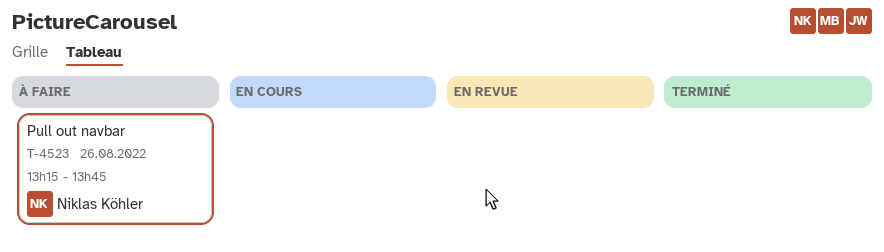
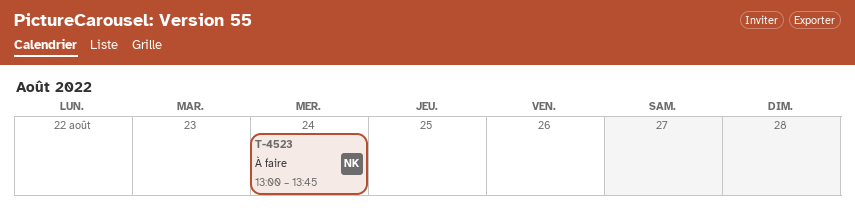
T-4523, day: Aug 26 -> Aug 24
T-4523, begins: 13:15 -> 13:00

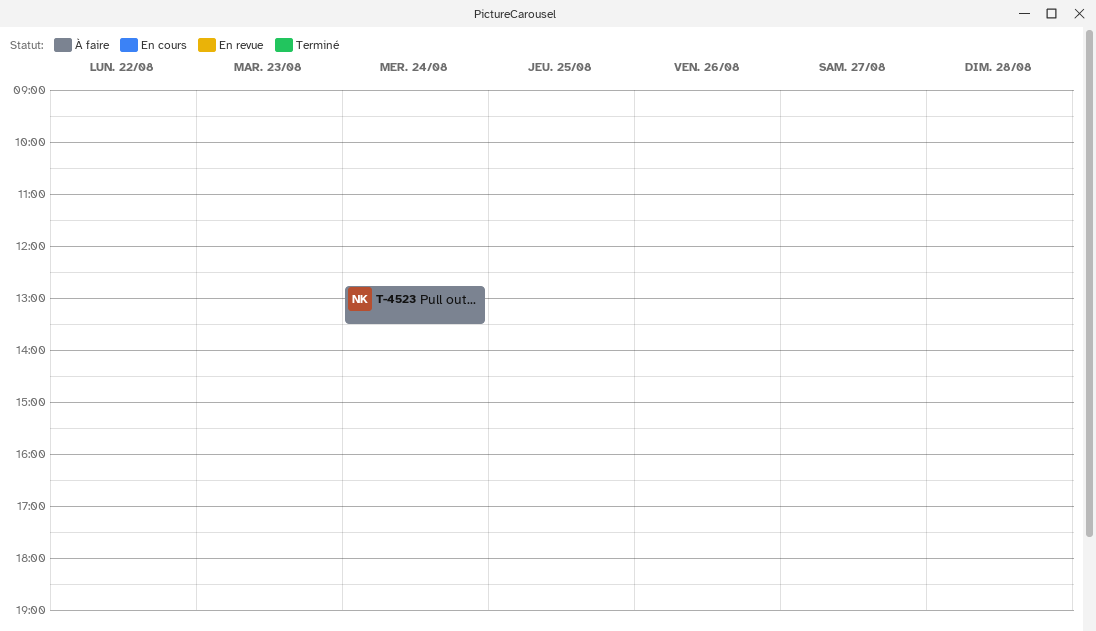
T-4523, begins: 13:00 -> 12:45
T-4523, ends: 13:45 -> 13:30

